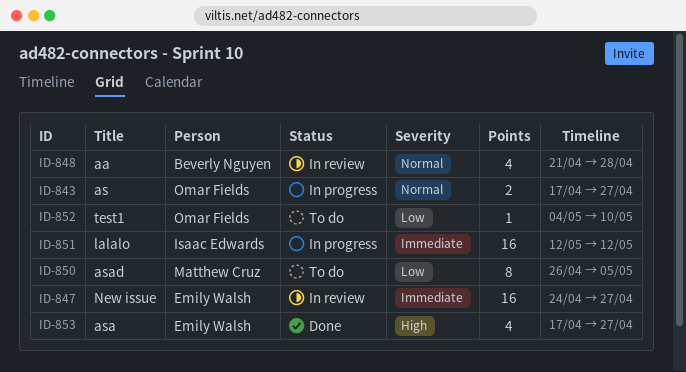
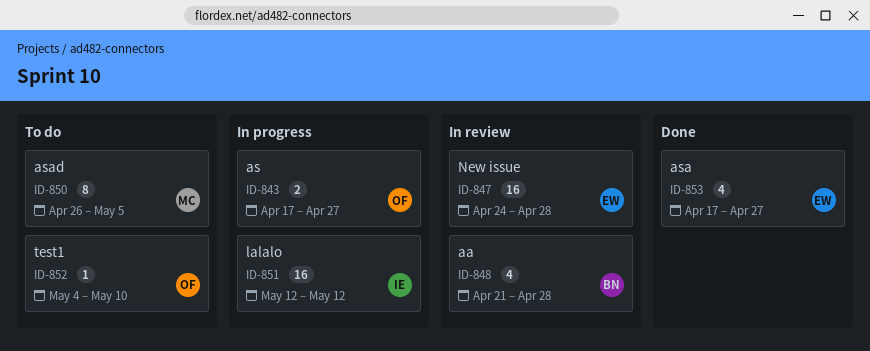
ID-847, due: Apr 27 -> Apr 28

